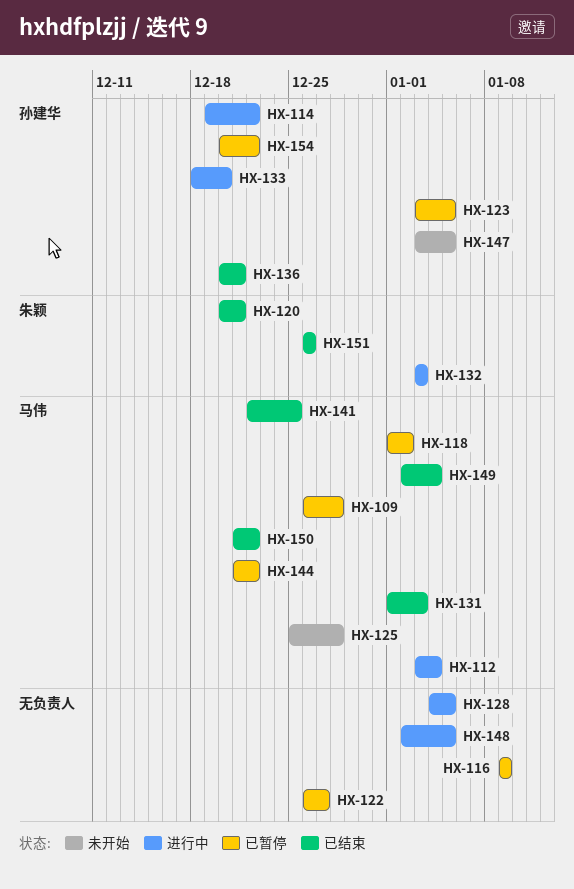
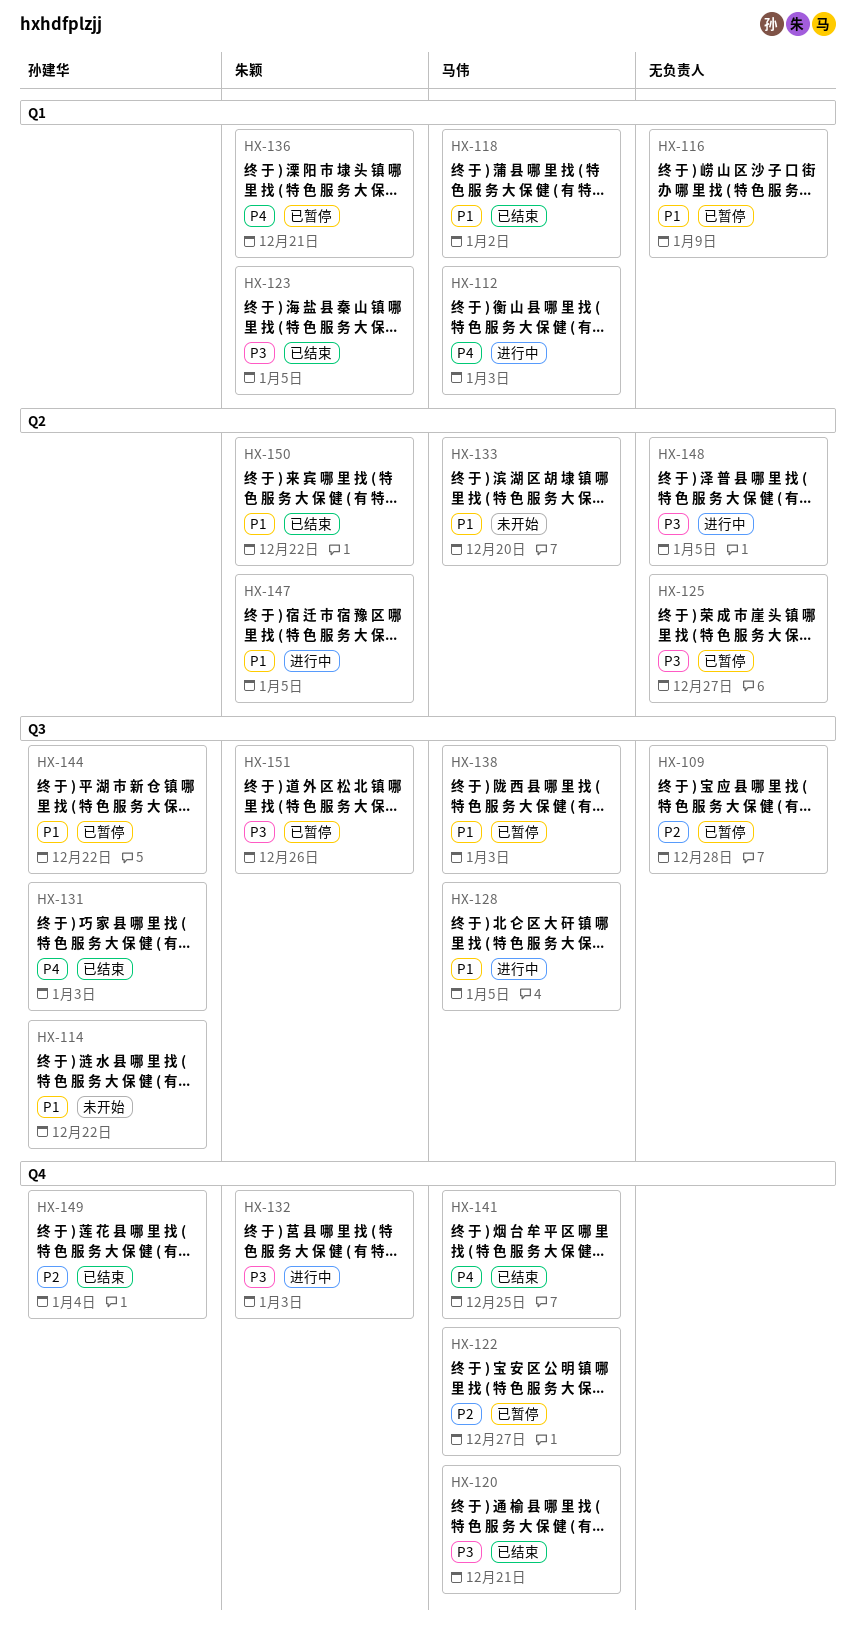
HX-109, owner: 马伟 -> none
HX-112, due: Jan 4 -> Jan 3
HX-114, status: 进行中 -> 未开始
HX-118, status: 已暂停 -> 已结束
HX-120, owner: 朱颖 -> 马伟
HX-122, owner: none -> 马伟
HX-123, status: 已暂停 -> 已结束
HX-123, owner: 孙建华 -> 朱颖
HX-125, status: 未开始 -> 已暂停
HX-125, owner: 马伟 -> none
HX-125, due: Dec 28 -> Dec 27
HX-128, owner: none -> 马伟
HX-131, owner: 马伟 -> 孙建华
HX-133, status: 进行中 -> 未开始
HX-133, owner: 孙建华 -> 马伟
HX-136, status: 已结束 -> 已暂停
HX-136, owner: 孙建华 -> 朱颖
HX-138: none -> present
HX-144, owner: 马伟 -> 孙建华
HX-147, status: 未开始 -> 进行中
HX-147, owner: 孙建华 -> 朱颖
HX-149, owner: 马伟 -> 孙建华
HX-150, owner: 马伟 -> 朱颖
HX-151, status: 已结束 -> 已暂停
HX-154: present -> none

